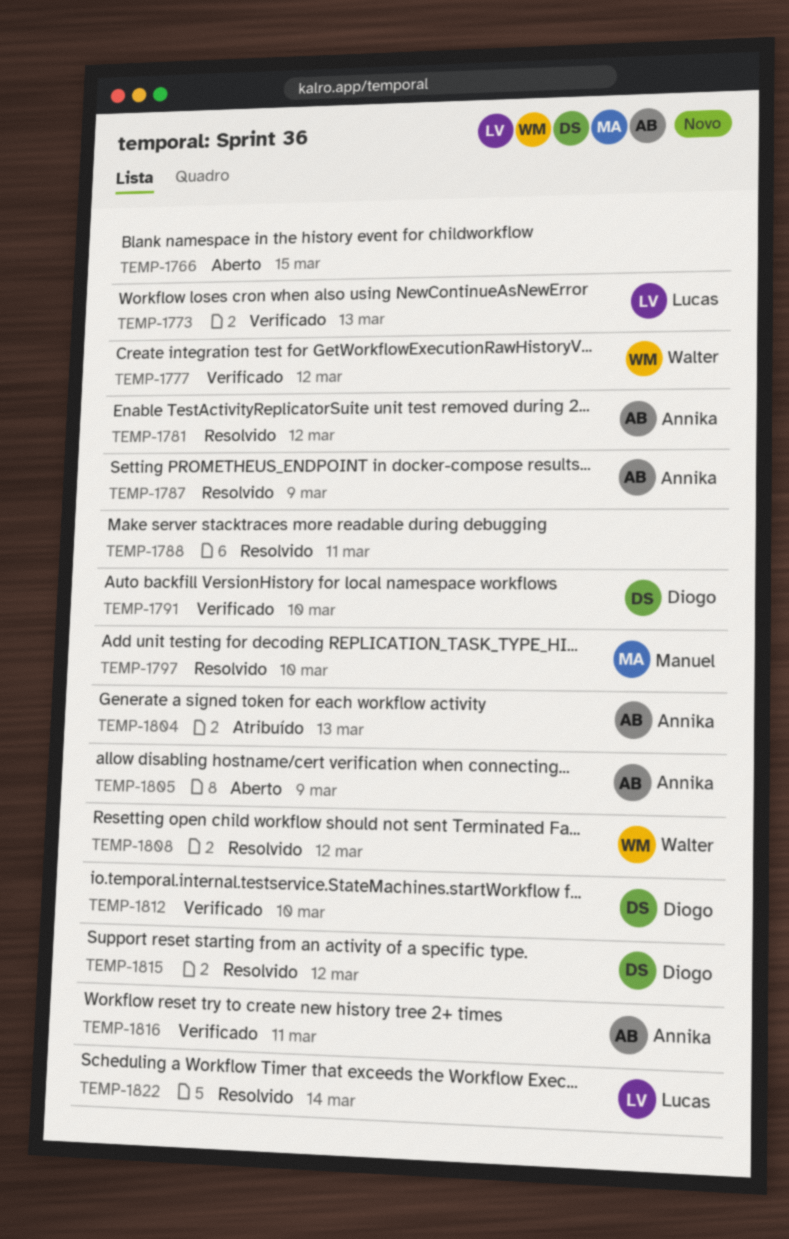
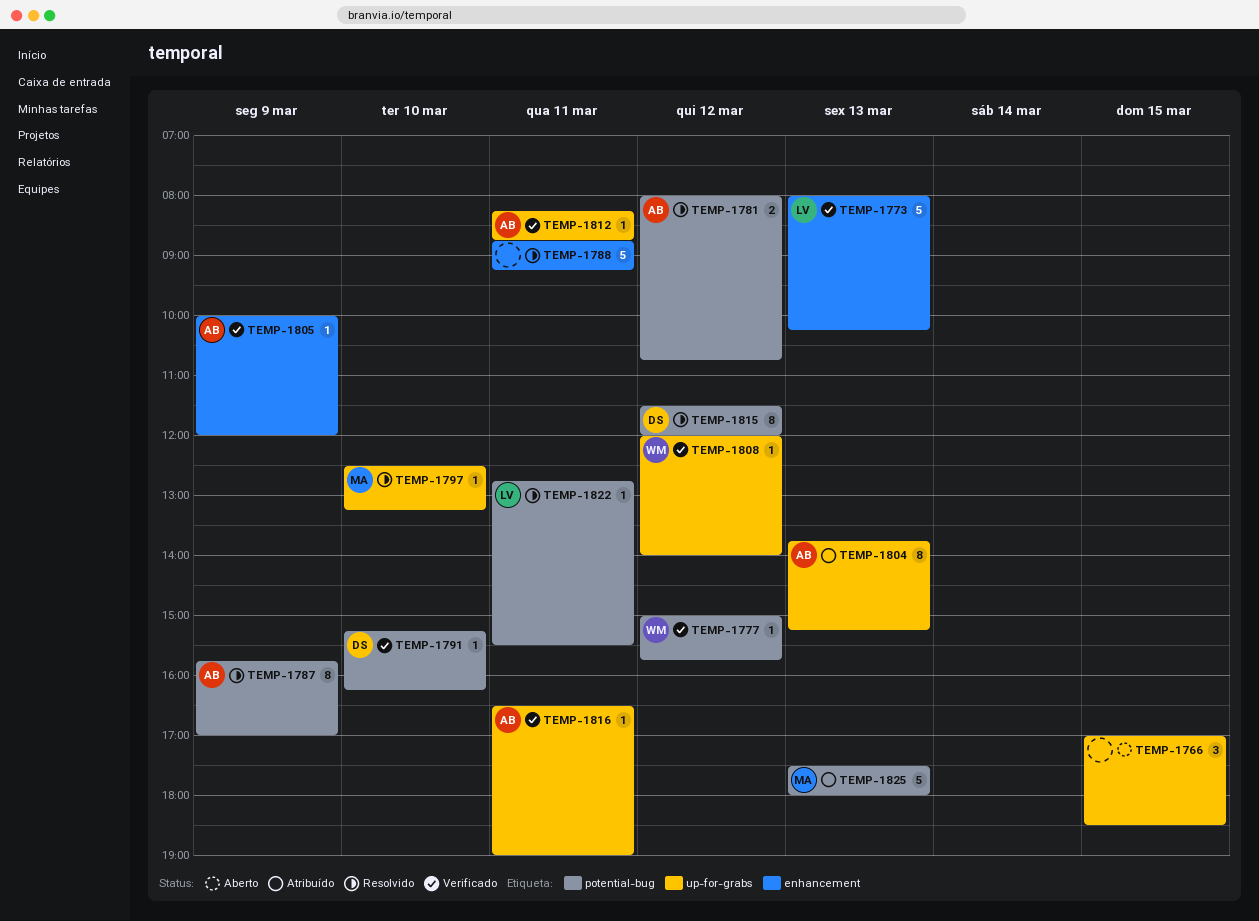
TEMP-1805, status: Aberto -> Verificado
TEMP-1808, status: Resolvido -> Verificado
TEMP-1812, owner: Diogo -> Annika
TEMP-1812, day: Mar 10 -> Mar 11
TEMP-1822, day: Mar 14 -> Mar 11
TEMP-1825: none -> present

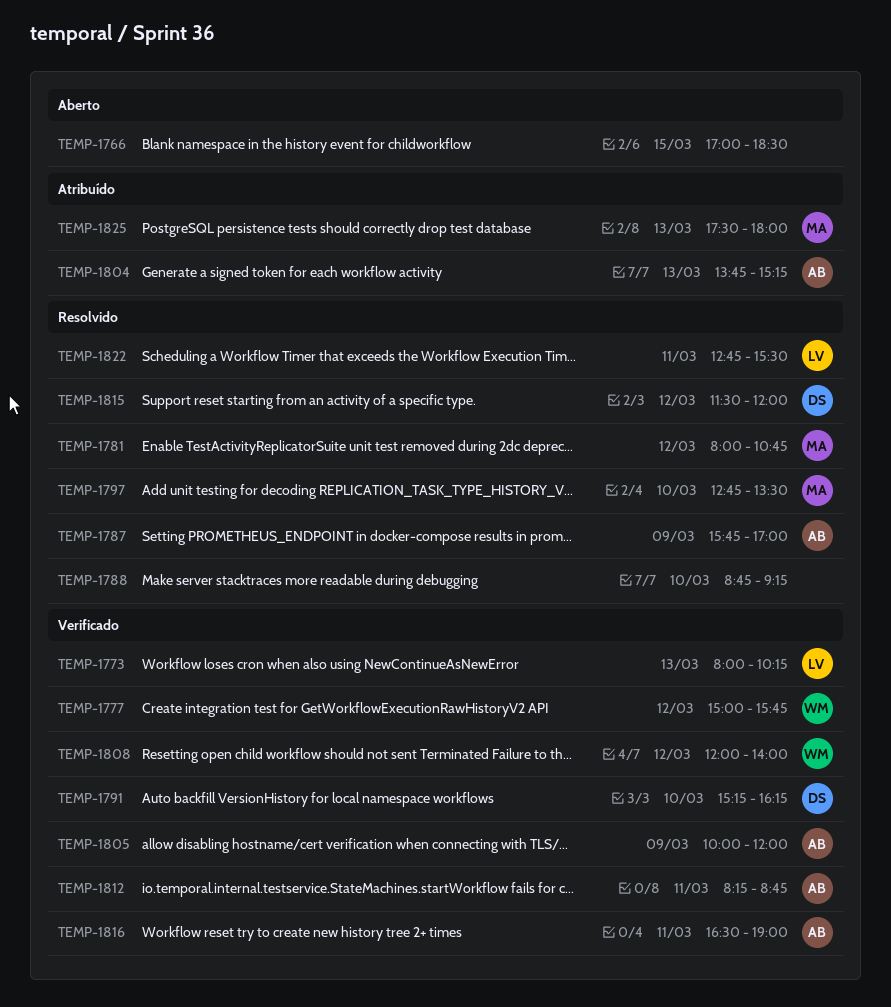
TEMP-1781, owner: AB -> MA
TEMP-1788, day: Mar 11 -> Mar 10
TEMP-1797, begins: 12:30 -> 12:45
TEMP-1797, ends: 13:15 -> 13:30

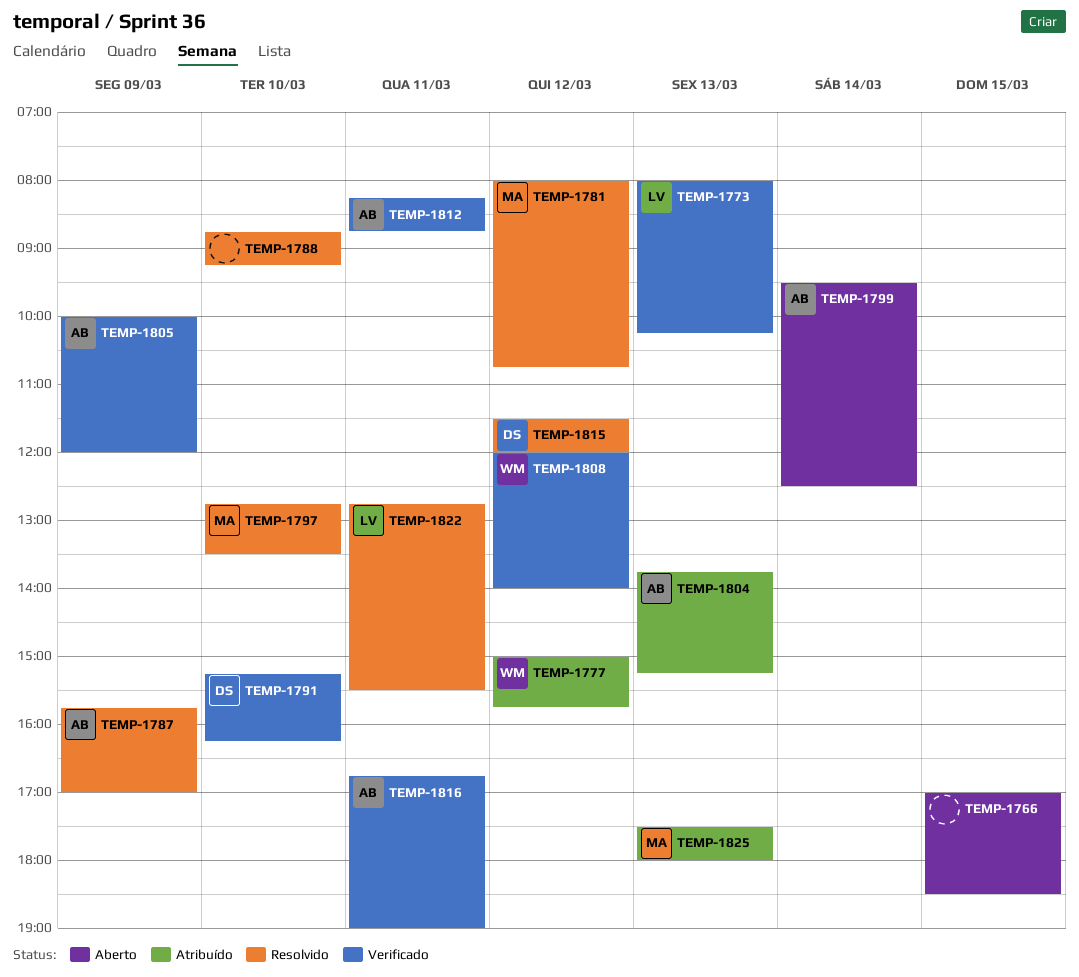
TEMP-1777, status: Verificado -> Atribuído
TEMP-1799: none -> present
TEMP-1816, begins: 16:30 -> 16:45

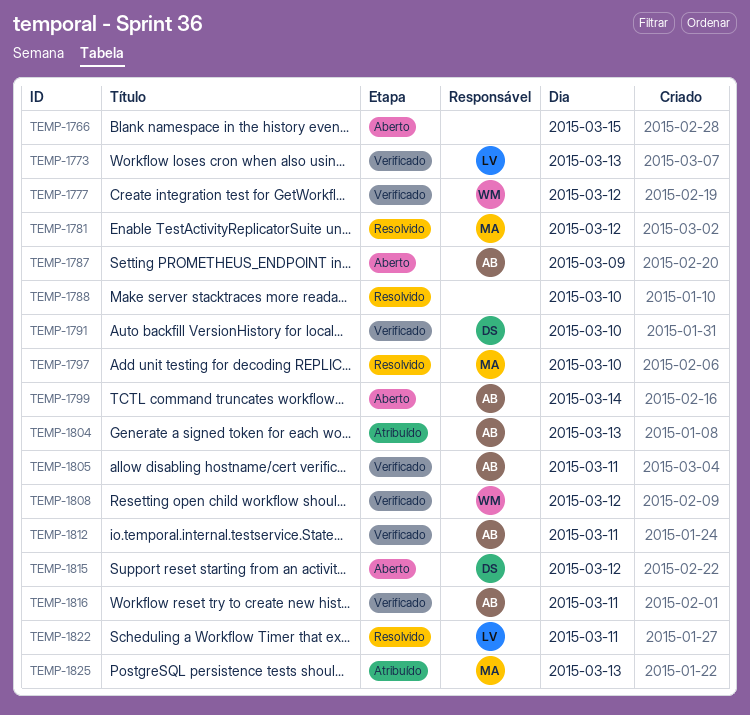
TEMP-1777, status: Atribuído -> Verificado
TEMP-1787, status: Resolvido -> Aberto
TEMP-1805, day: Mar 9 -> Mar 11
TEMP-1815, status: Resolvido -> Aberto

